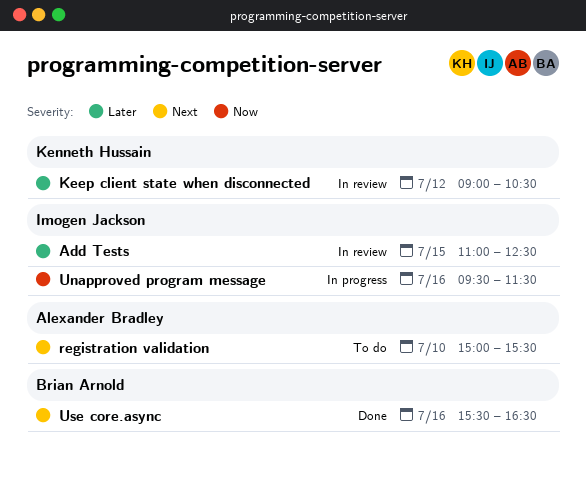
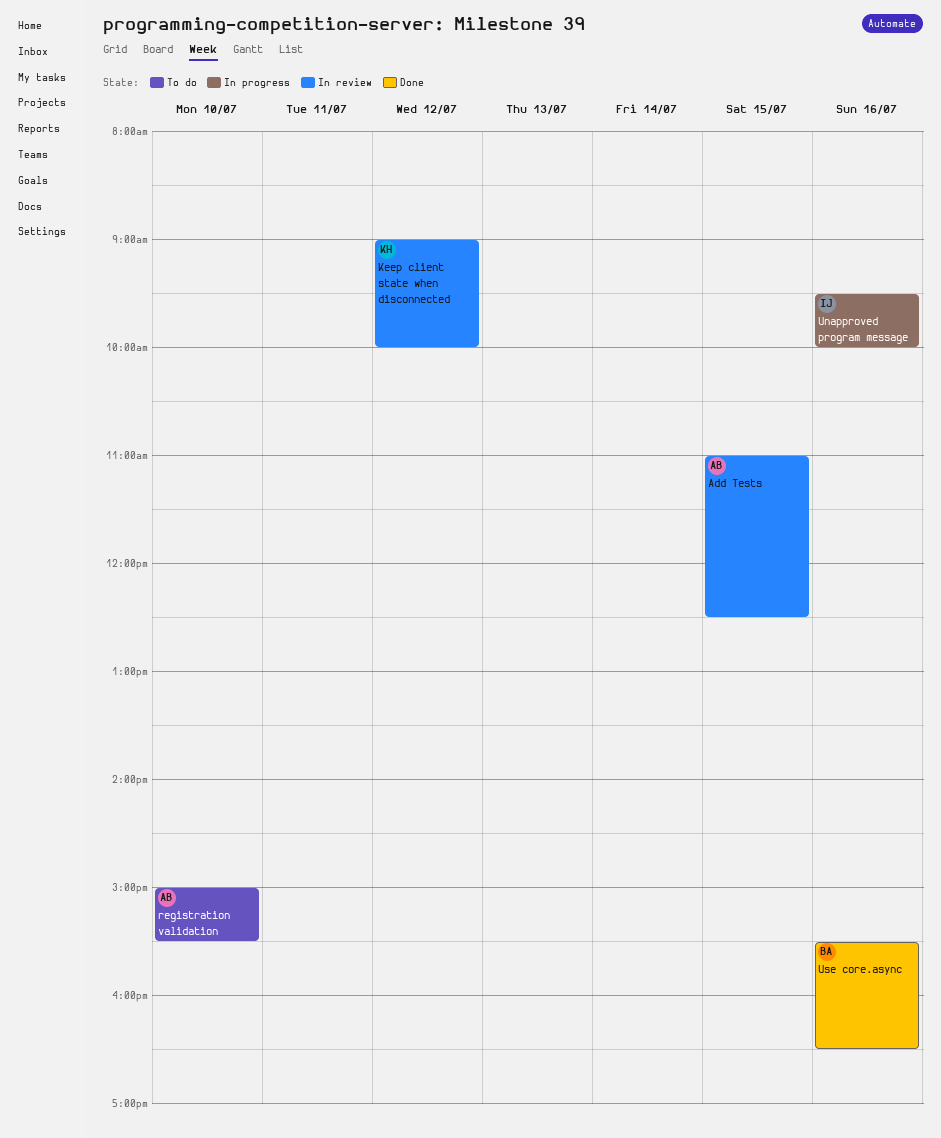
Add Tests, owner: Imogen Jackson -> Alexander Bradley
Keep client state when disconnected, ends: 10:30 -> 10:00
Unapproved program message, ends: 11:30 -> 10:00

